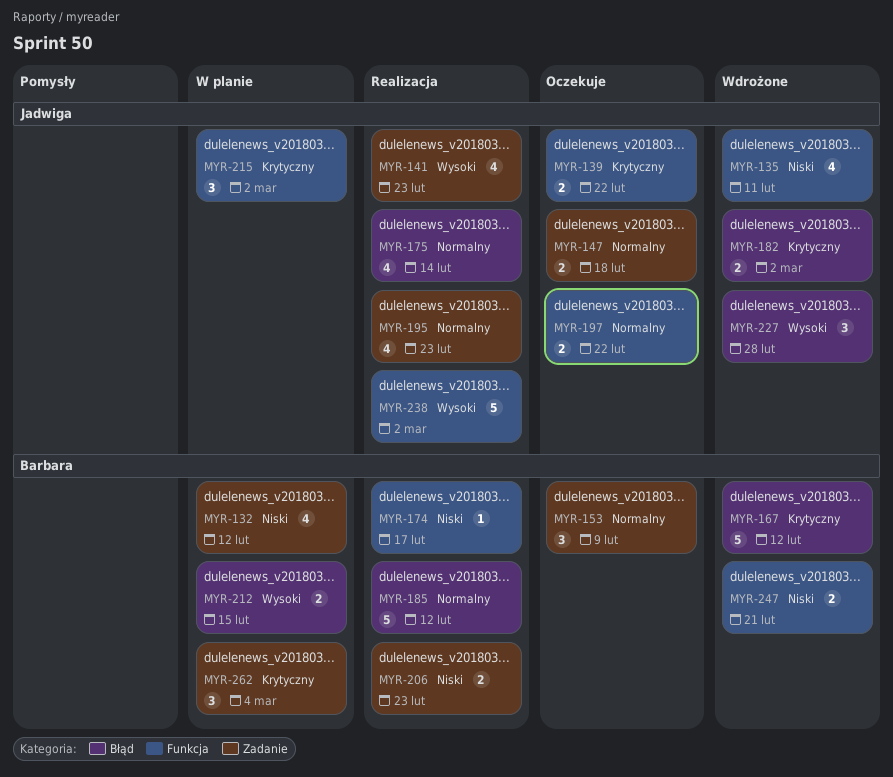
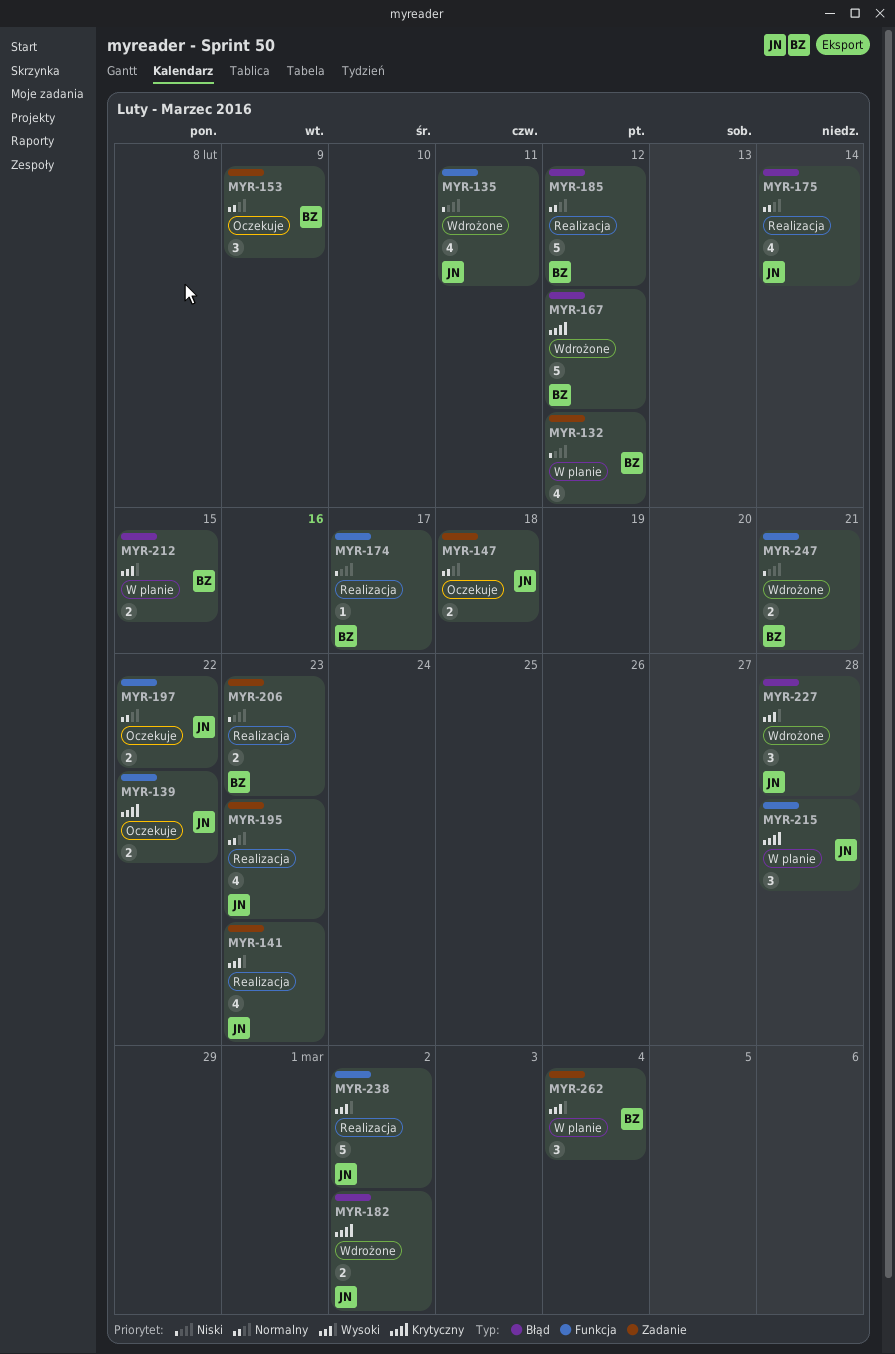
MYR-215, due: Mar 2 -> Feb 28
MYR-262, priority: Krytyczny -> Wysoki

